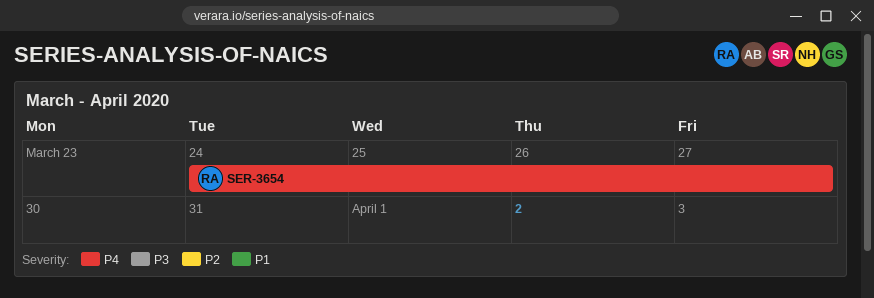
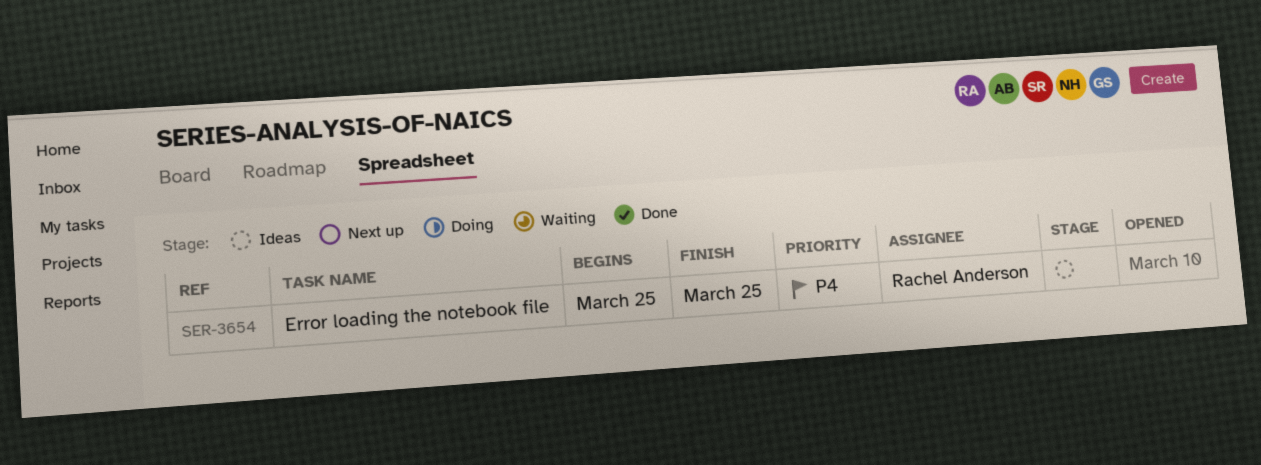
SER-3654, start: Mar 24 -> Mar 25
SER-3654, due: Mar 27 -> Mar 25

